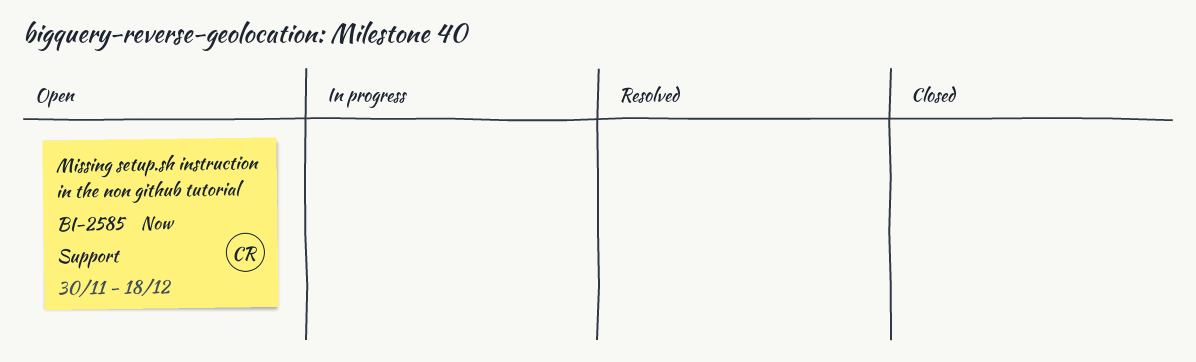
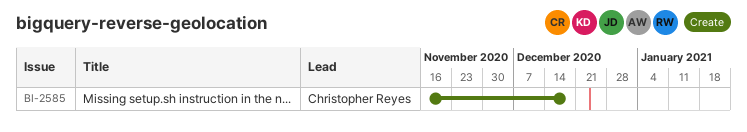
BI-2585, start: Nov 30 -> Nov 16

